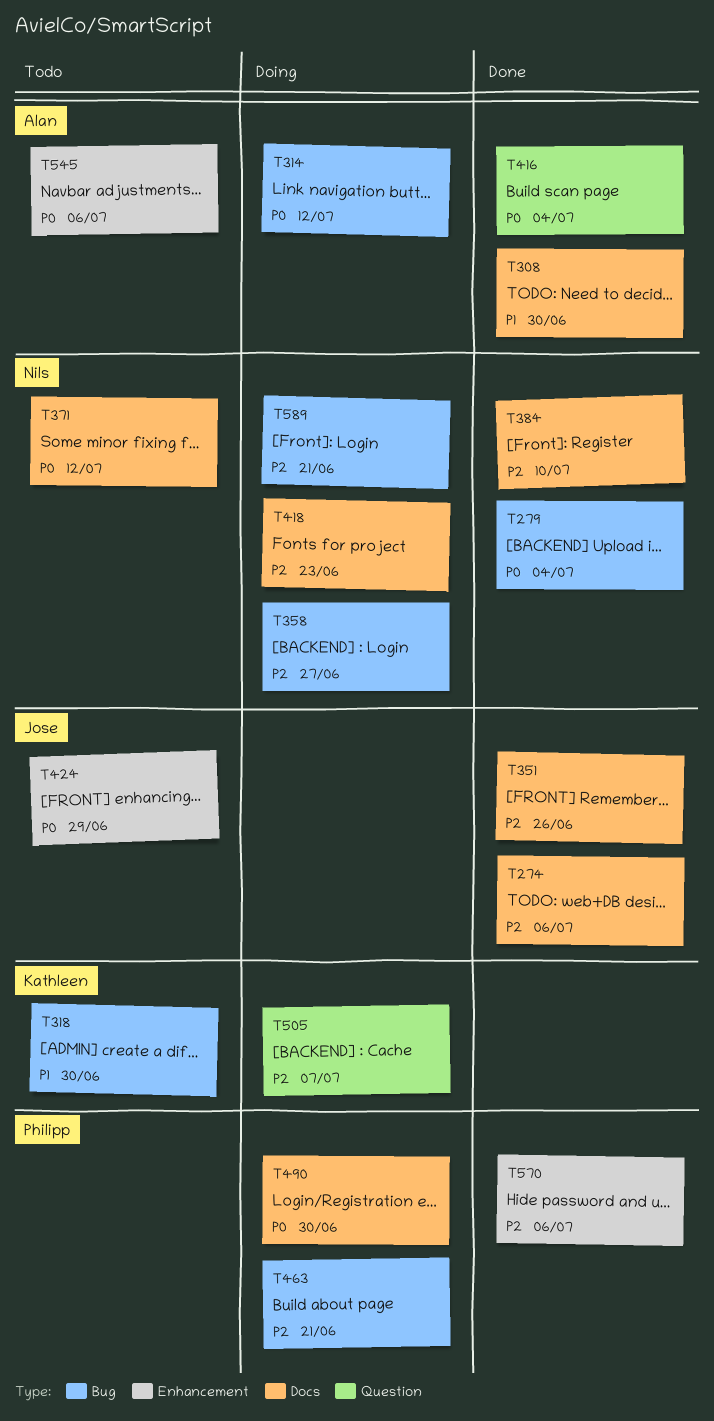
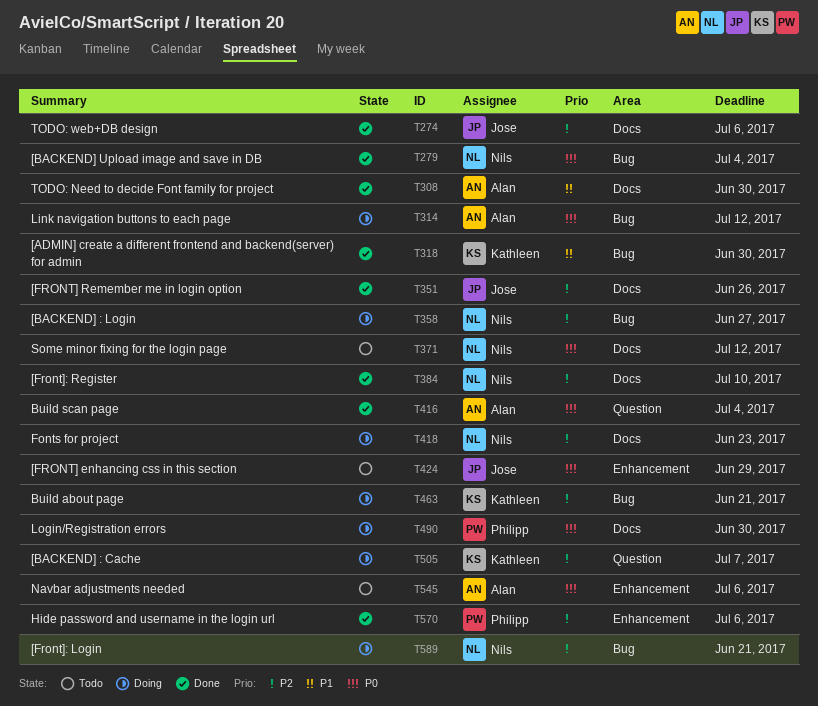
T318, status: Todo -> Done
T463, owner: Philipp -> Kathleen

